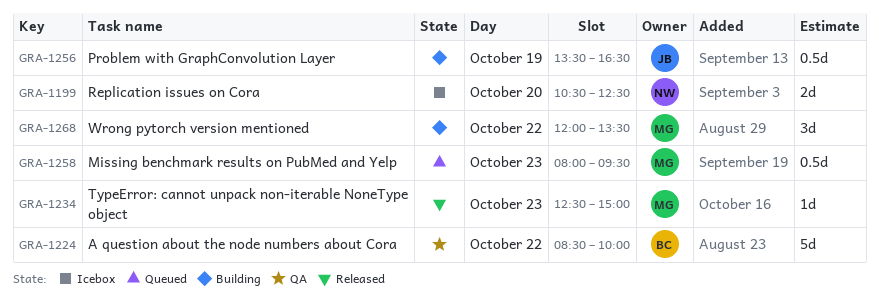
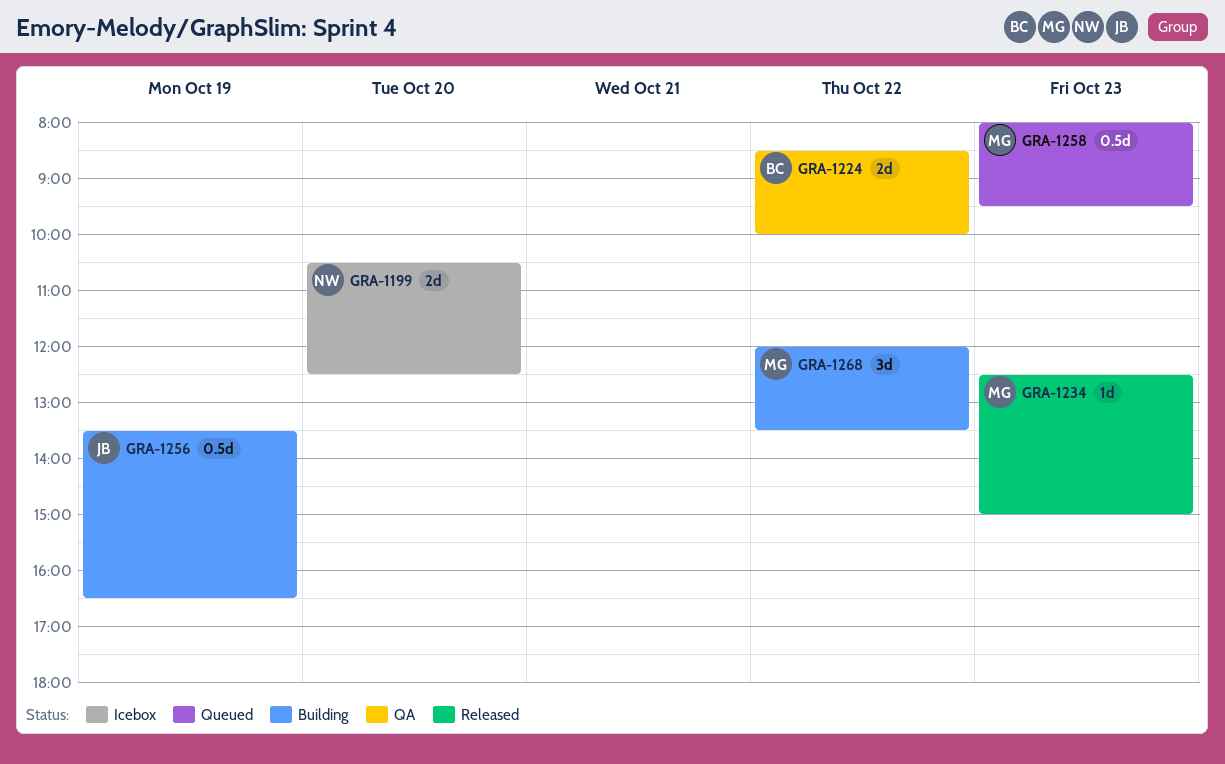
GRA-1224, estimate: 5d -> 2d

